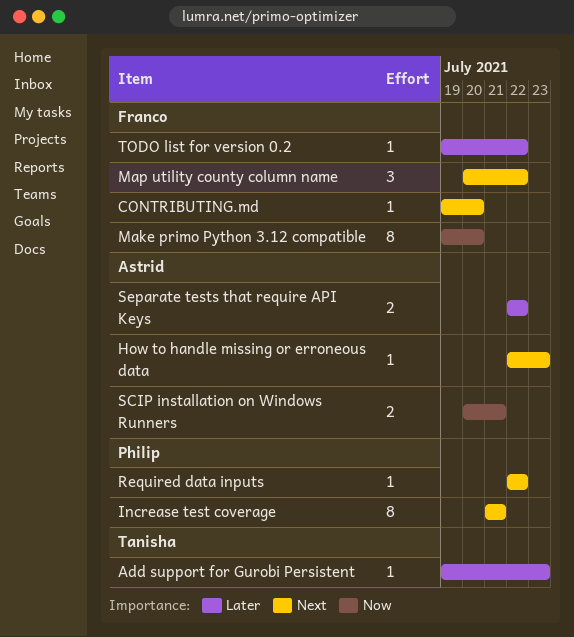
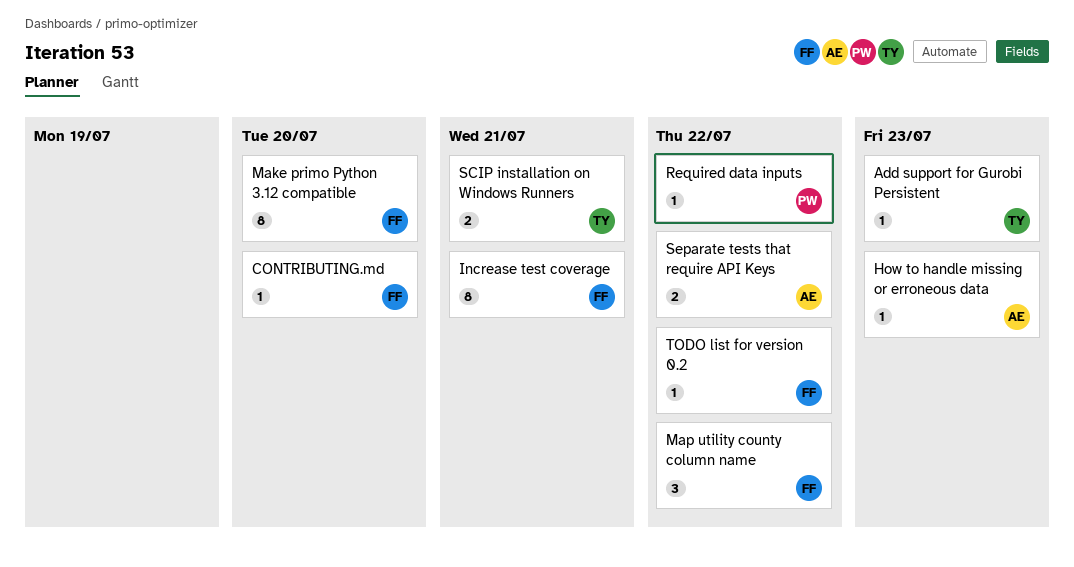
Increase test coverage, owner: Philip -> Franco
SCIP installation on Windows Runners, owner: Astrid -> Tanisha

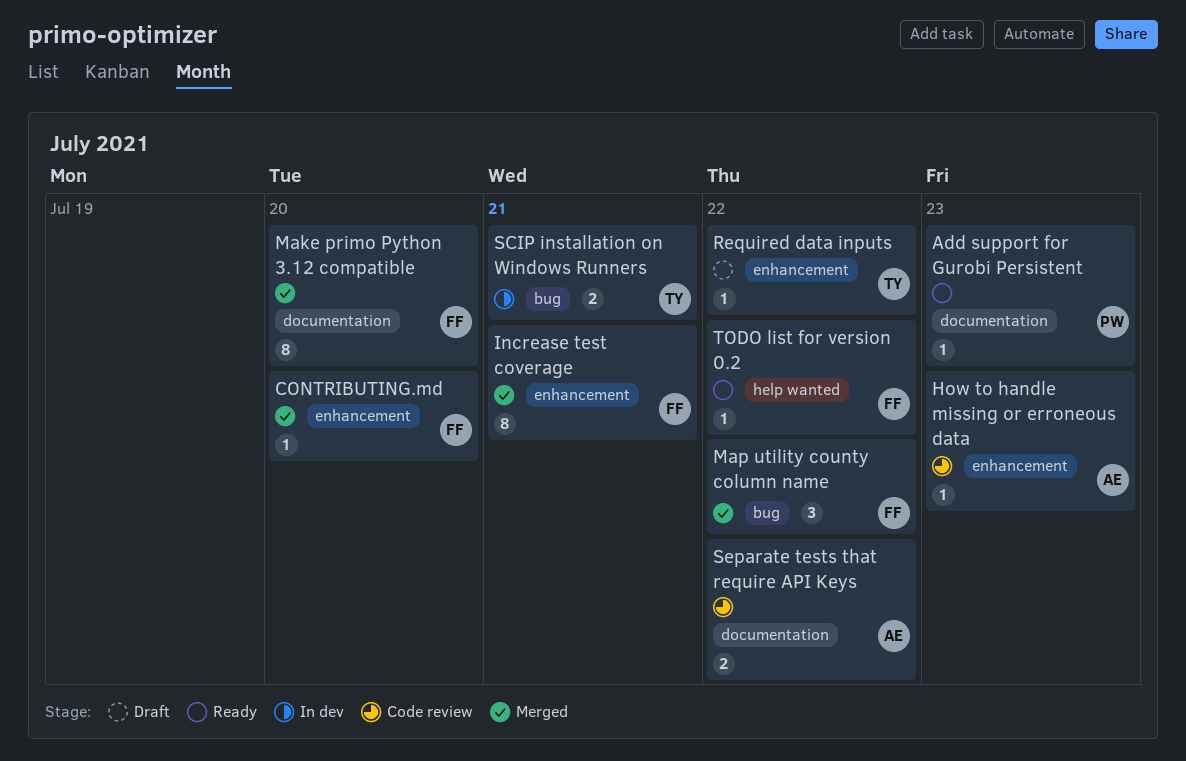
Add support for Gurobi Persistent, owner: TY -> PW
Required data inputs, owner: PW -> TY

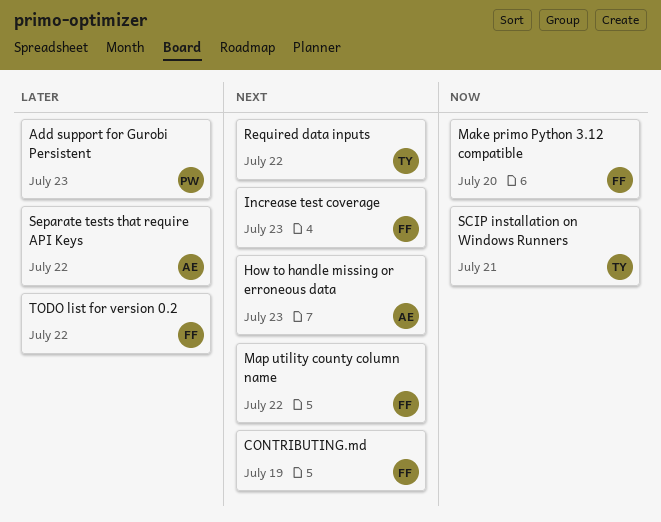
CONTRIBUTING.md, due: Jul 20 -> Jul 19
Increase test coverage, due: Jul 21 -> Jul 23

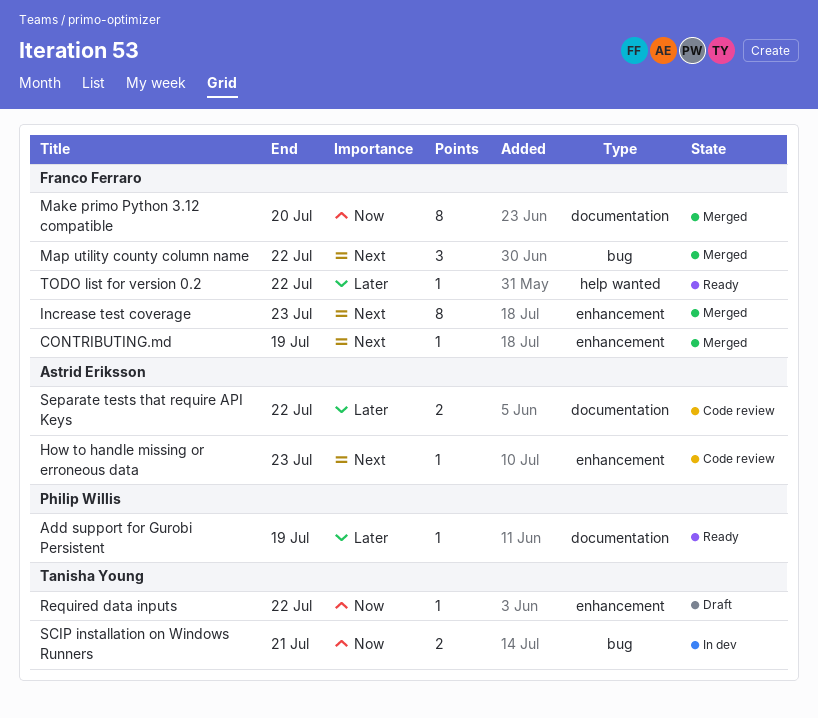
Add support for Gurobi Persistent, due: Jul 23 -> Jul 19
Required data inputs, priority: Next -> Now

